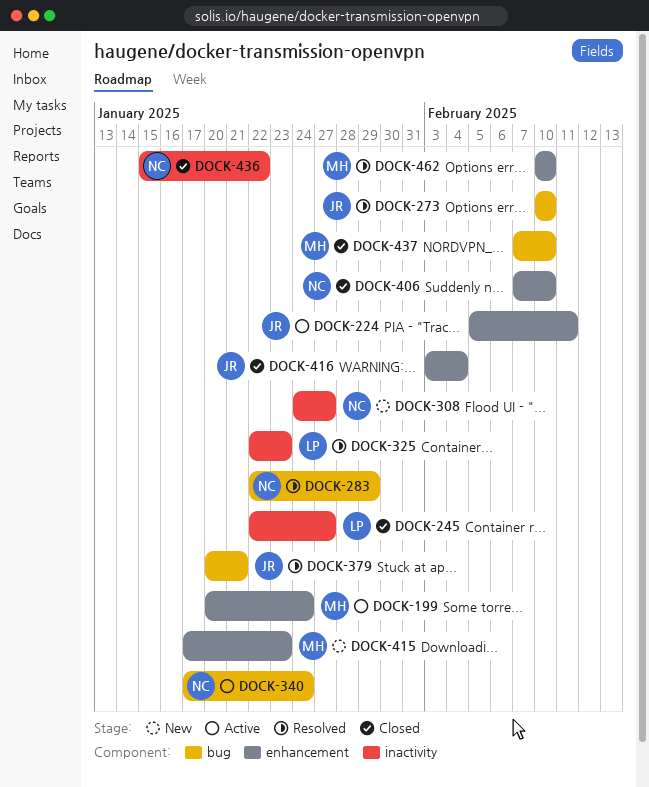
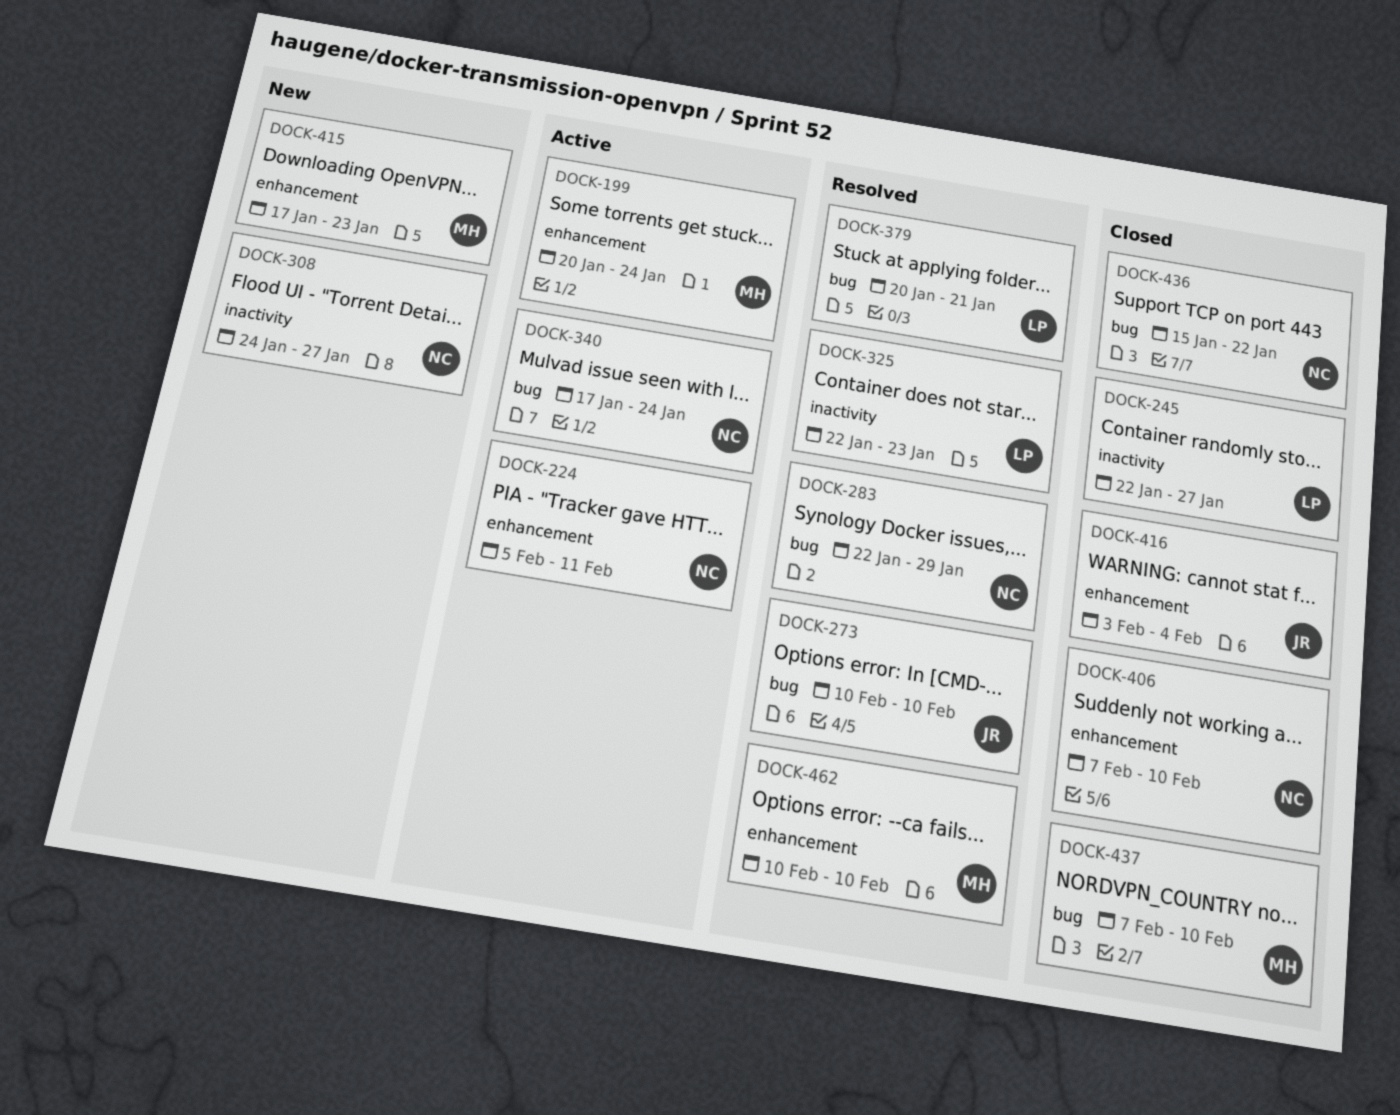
DOCK-224, owner: JR -> NC
DOCK-379, owner: JR -> LP
DOCK-436, label: inactivity -> bug

